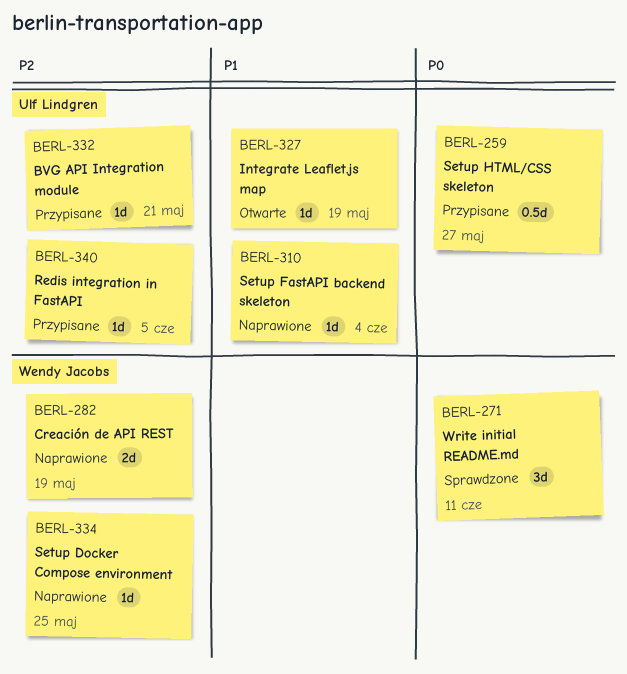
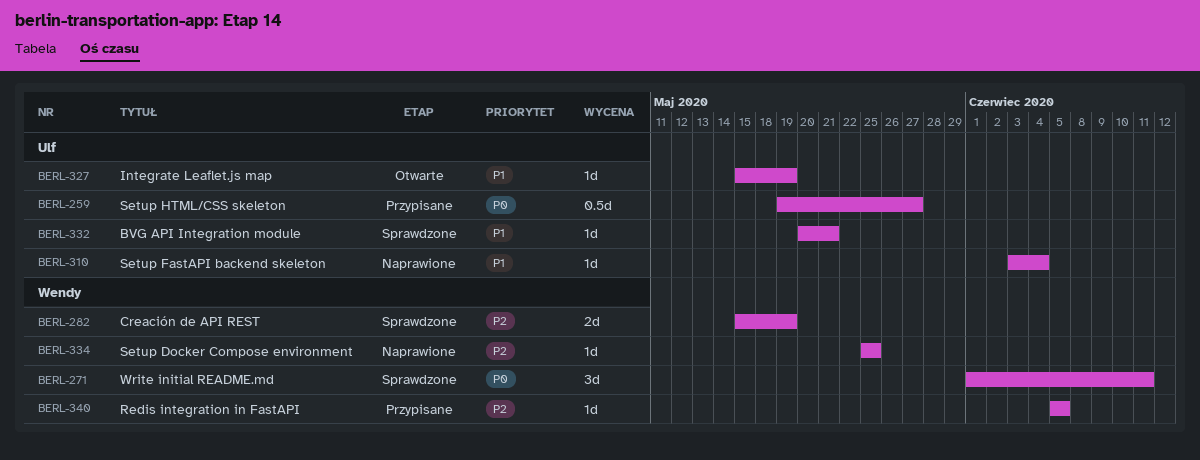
BERL-282, status: Naprawione -> Sprawdzone
BERL-332, status: Przypisane -> Sprawdzone
BERL-332, priority: P2 -> P1
BERL-340, owner: Ulf Lindgren -> Wendy Jacobs

